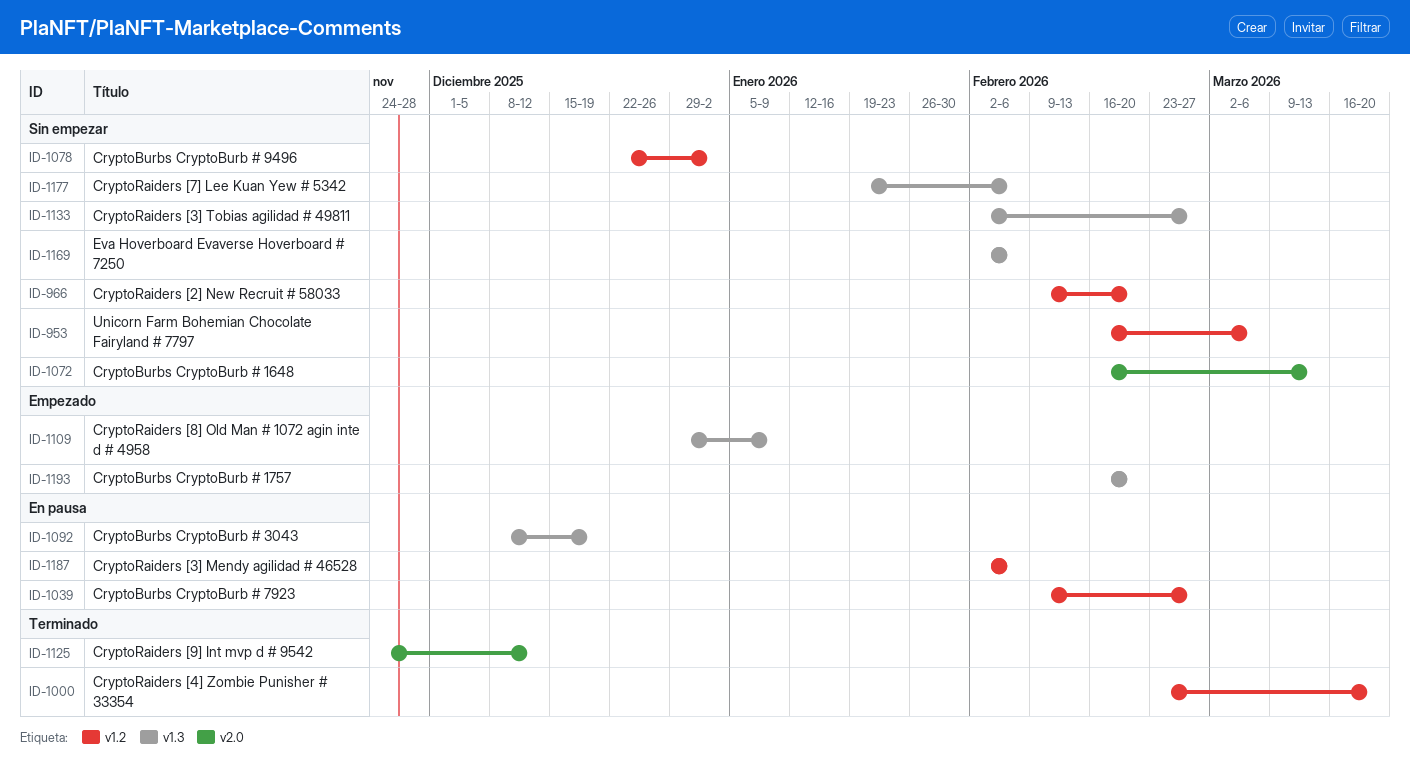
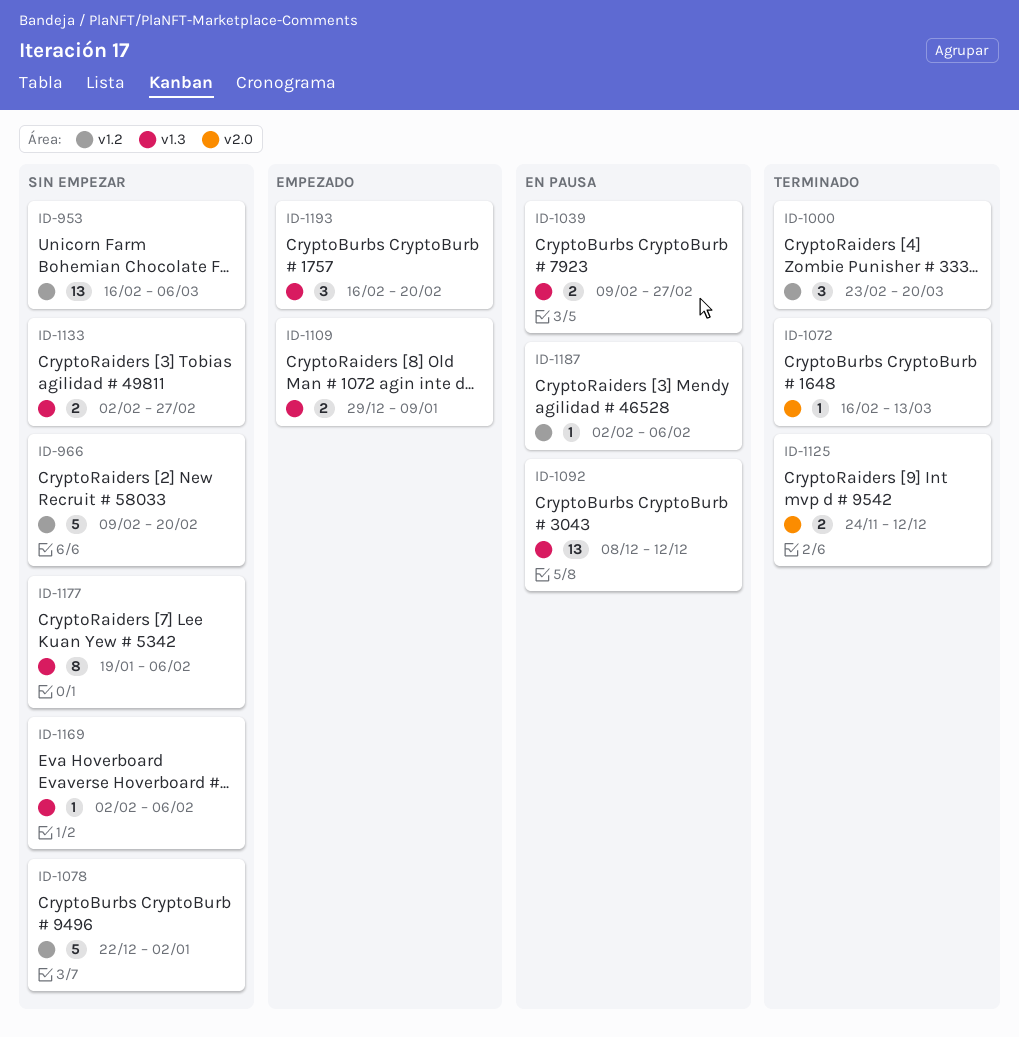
ID-1039, label: v1.2 -> v1.3
ID-1072, status: Sin empezar -> Terminado
ID-1092, due: Dec 19 -> Dec 12

